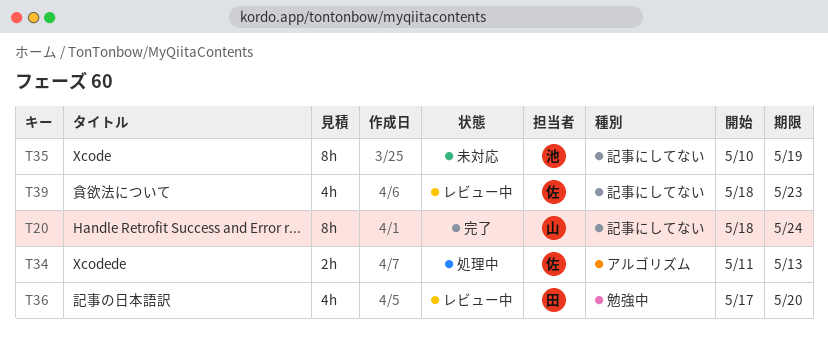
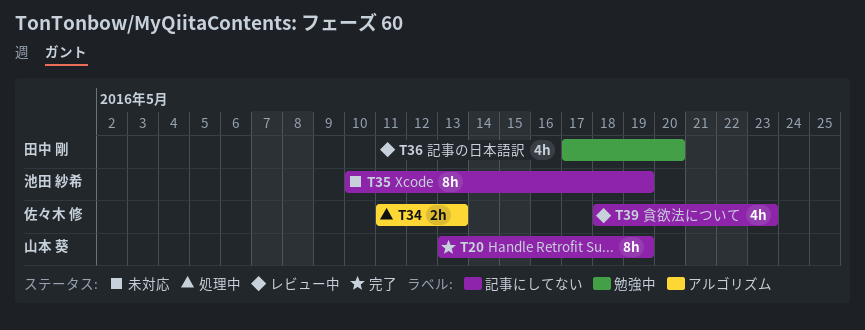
T20, start: May 18 -> May 13
T20, due: May 24 -> May 19

